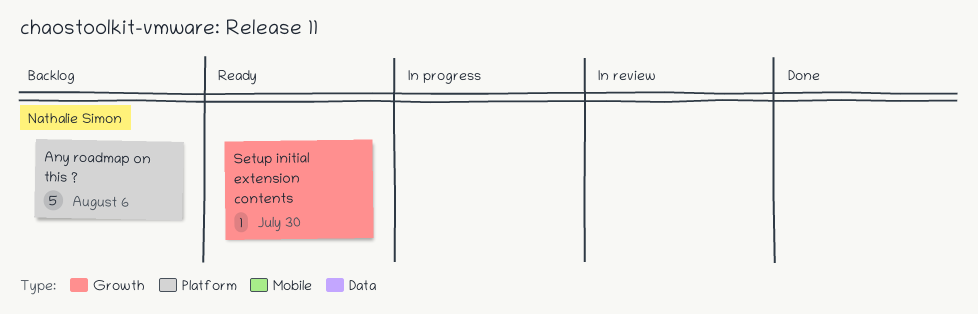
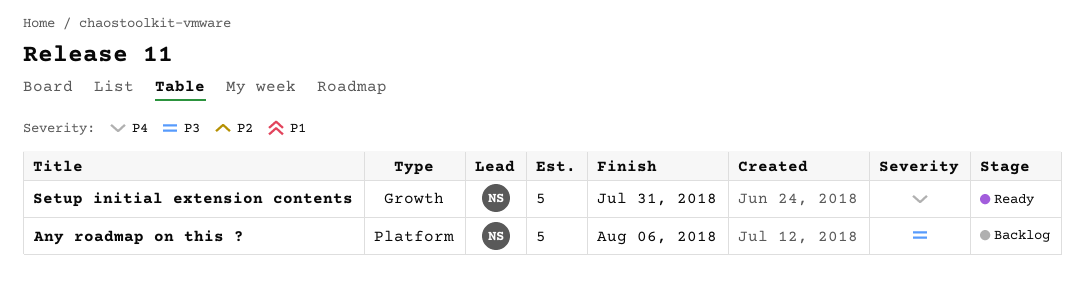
Setup initial extension contents, estimate: 1 -> 5
Setup initial extension contents, due: Jul 30 -> Jul 31

